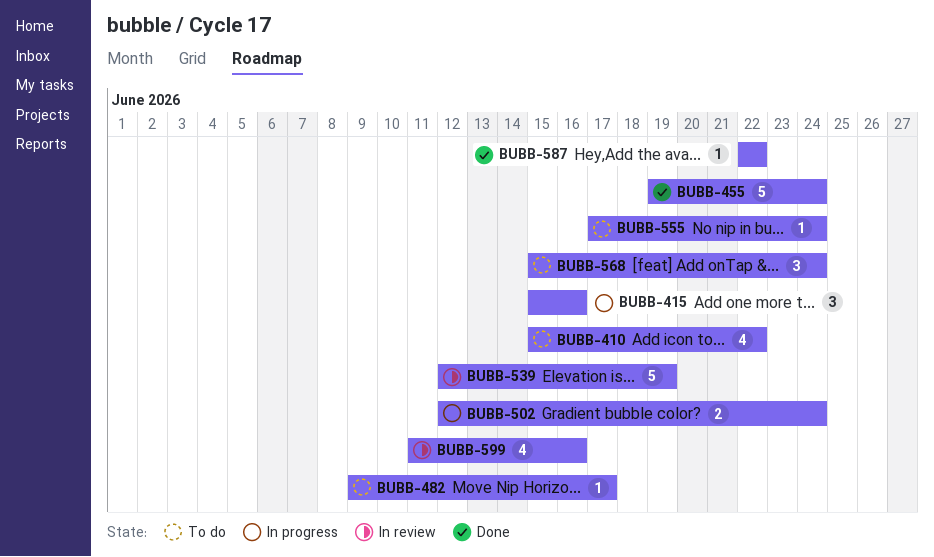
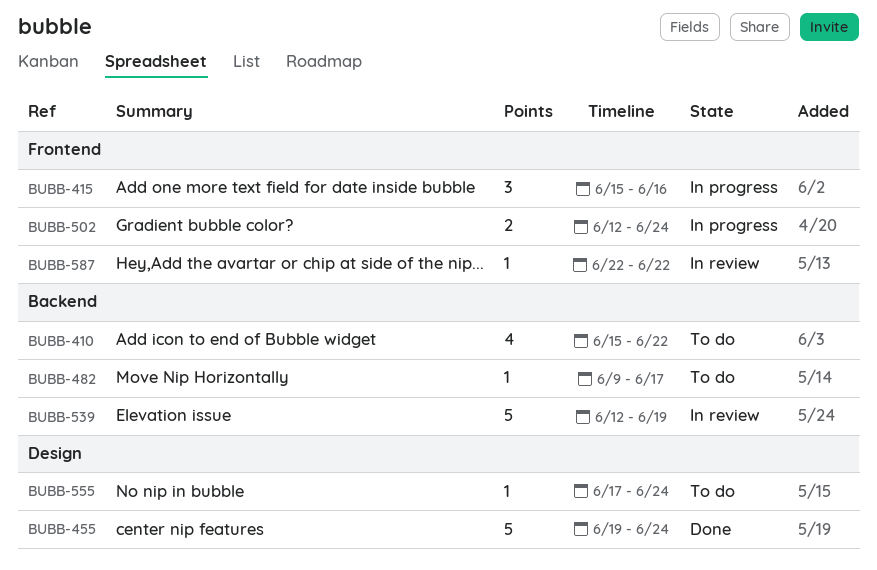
BUBB-568: present -> none
BUBB-587, status: Done -> In review
BUBB-599: present -> none

